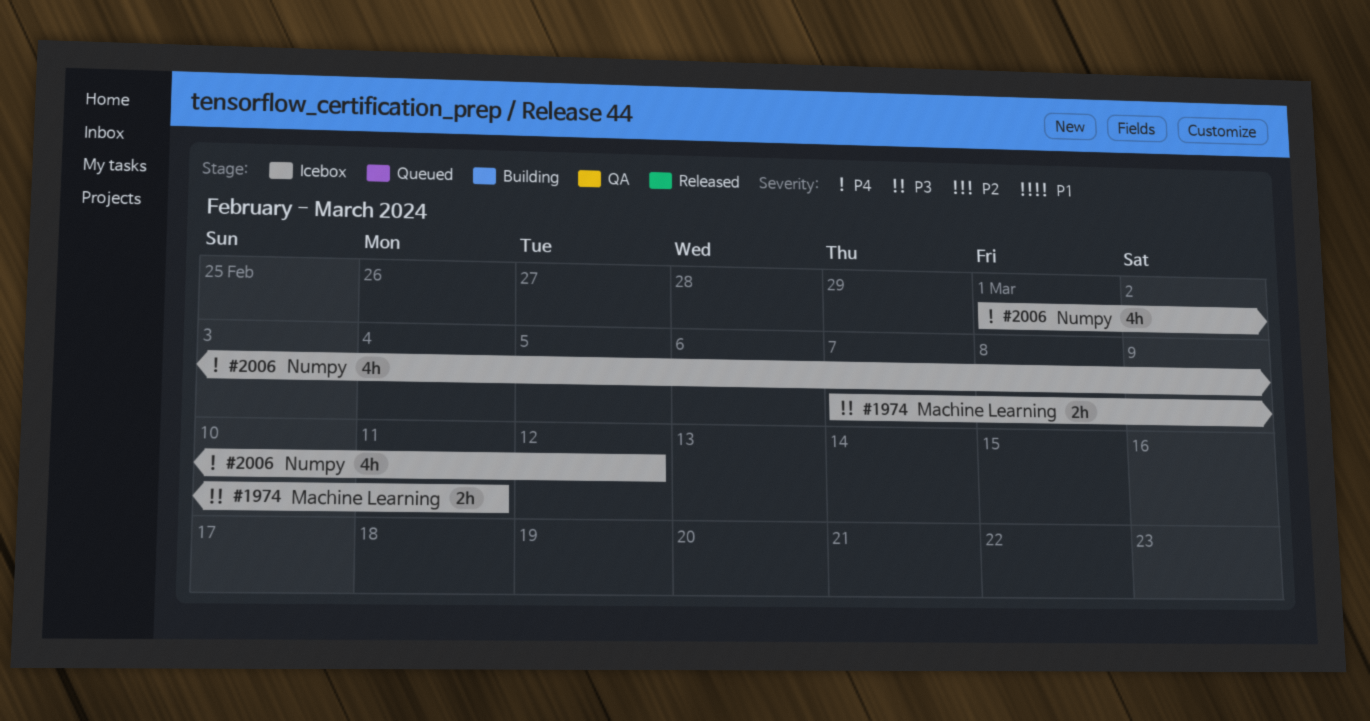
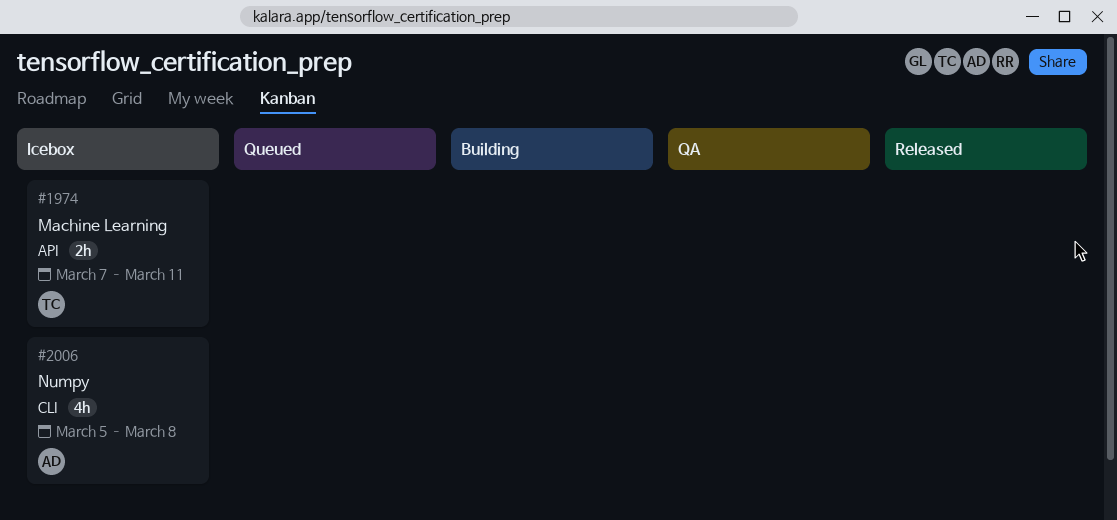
#2006, start: Mar 1 -> Mar 5
#2006, due: Mar 12 -> Mar 8

